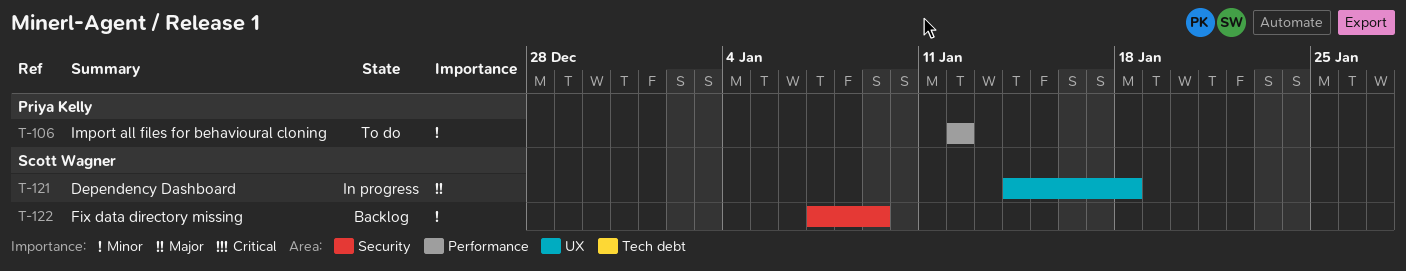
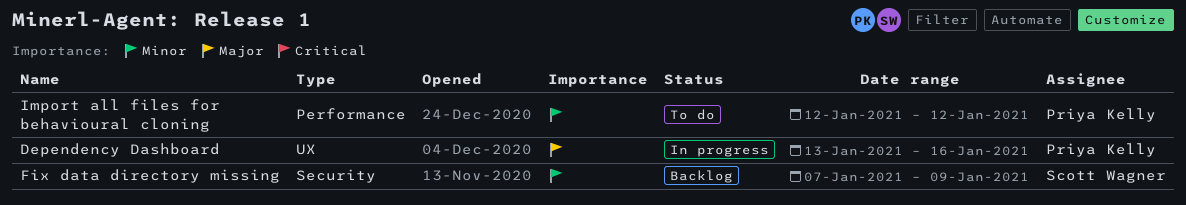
Dependency Dashboard, owner: Scott Wagner -> Priya Kelly
Dependency Dashboard, start: Jan 14 -> Jan 13
Dependency Dashboard, due: Jan 18 -> Jan 16

